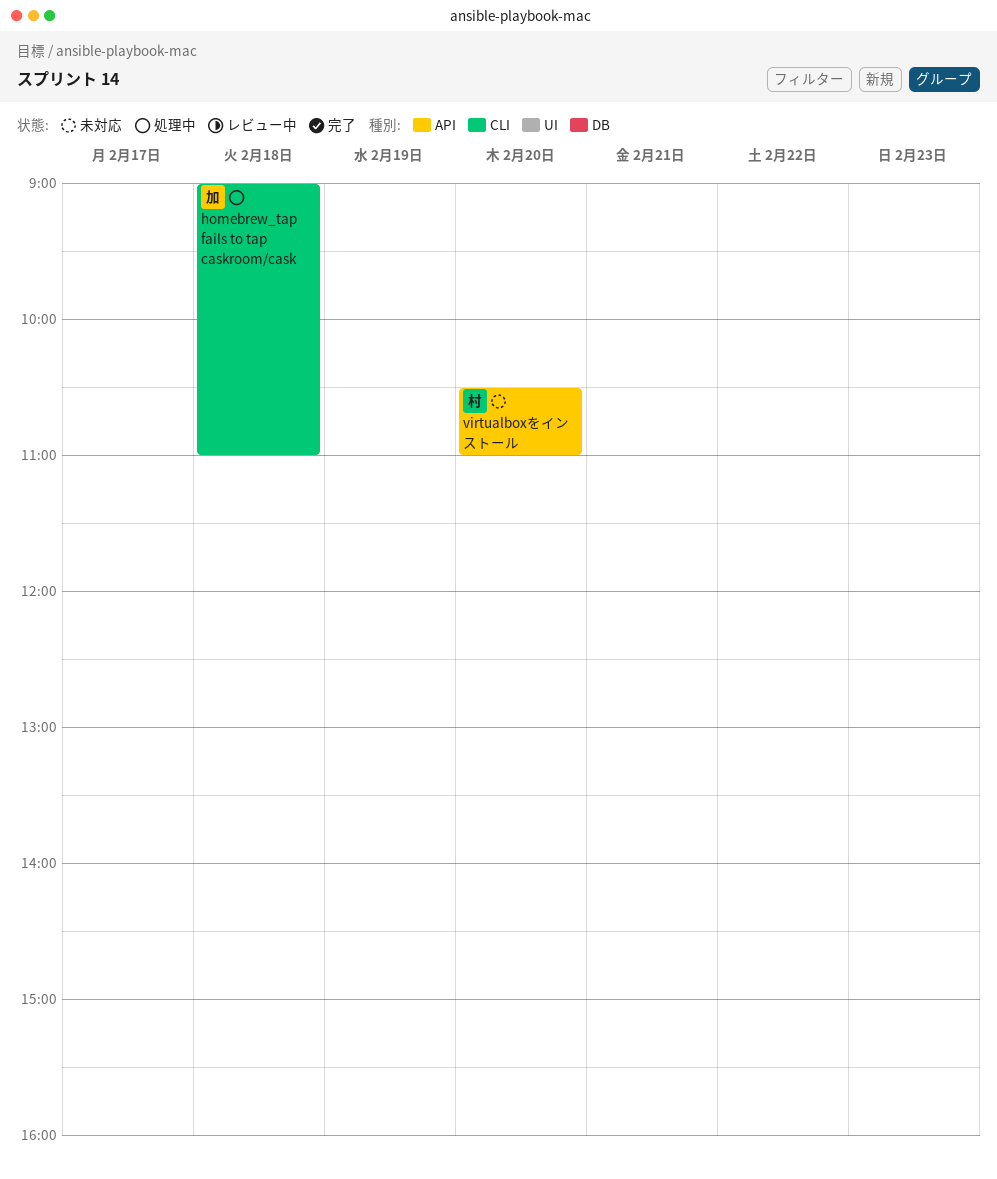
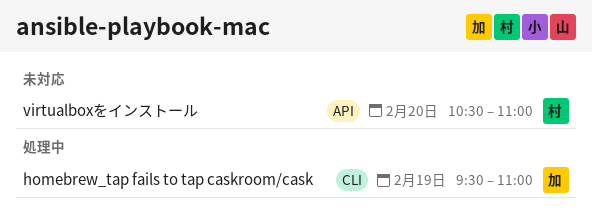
homebrew_tap fails to tap caskroom/cask, day: Feb 18 -> Feb 19
homebrew_tap fails to tap caskroom/cask, begins: 09:00 -> 09:30

